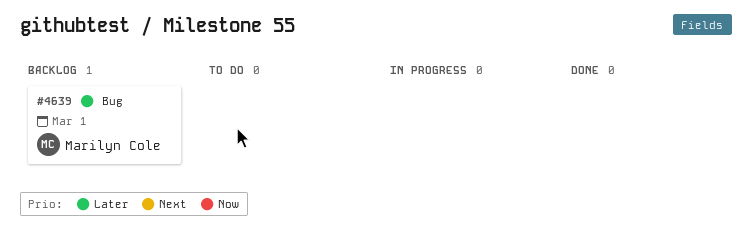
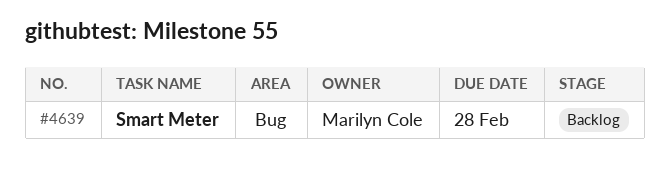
#4639, due: Mar 1 -> Feb 28

